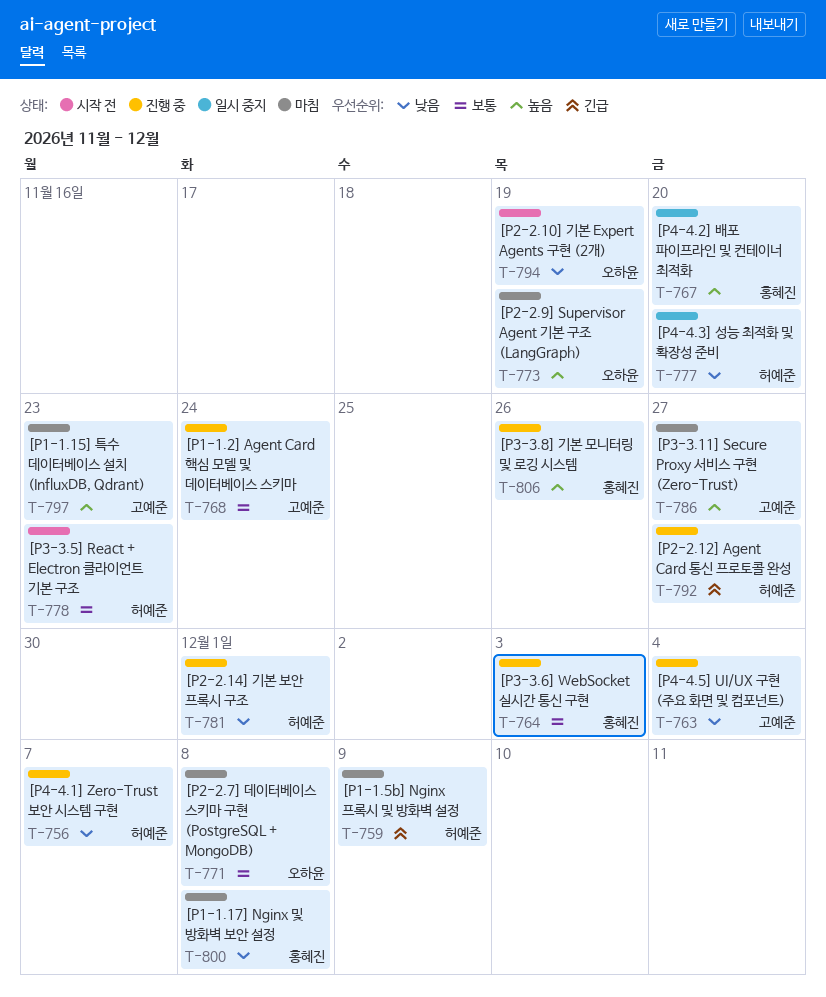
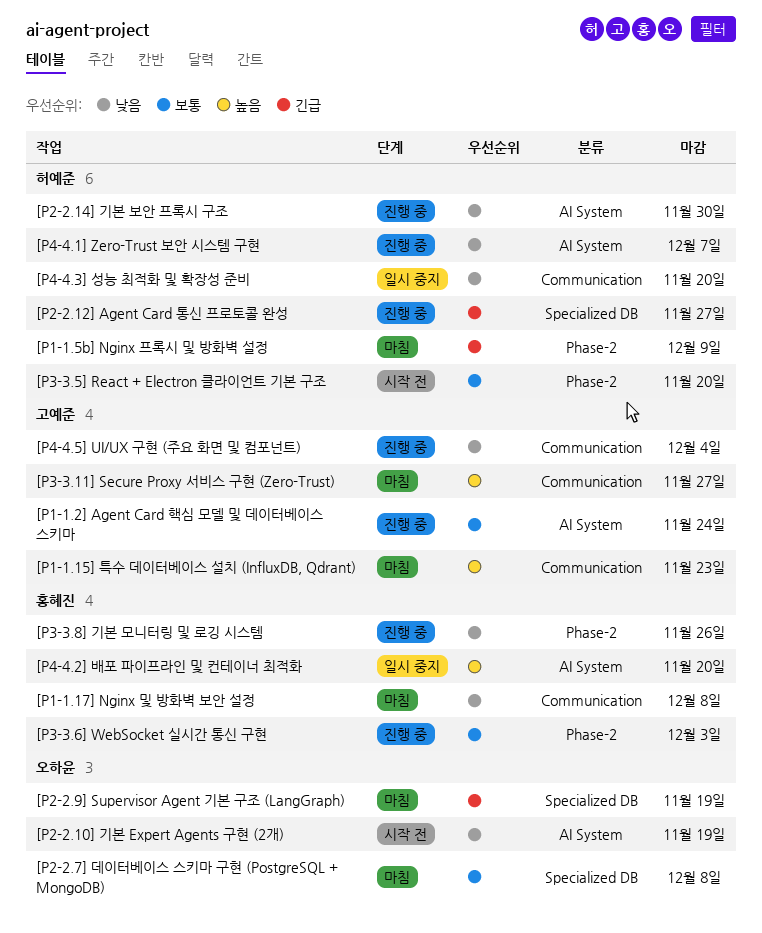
[P2-2.14] 기본 보안 프록시 구조, due: Dec 1 -> Nov 30
[P2-2.9] Supervisor Agent 기본 구조 (LangGraph), priority: 높음 -> 긴급
[P3-3.5] React + Electron 클라이언트 기본 구조, due: Nov 23 -> Nov 20
[P3-3.8] 기본 모니터링 및 로깅 시스템, priority: 높음 -> 낮음

